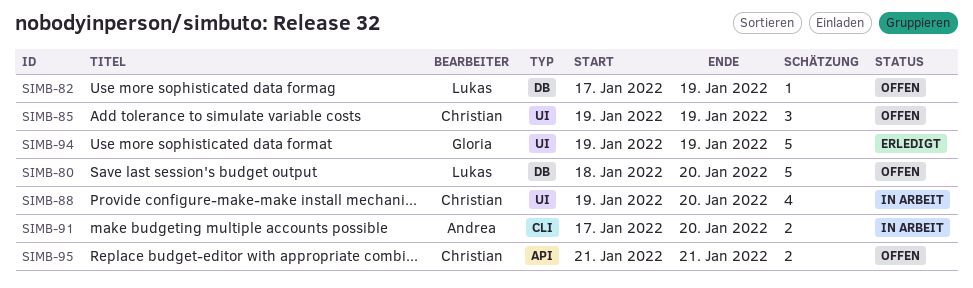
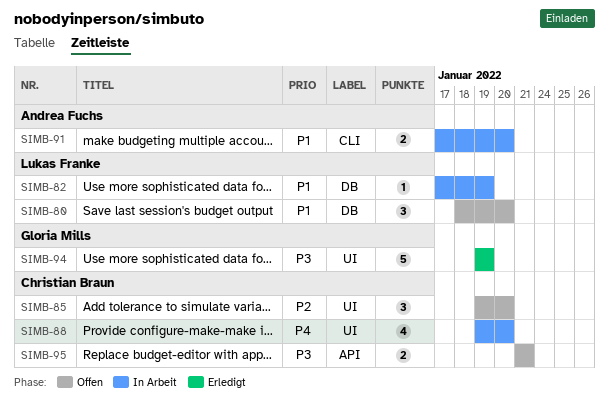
SIMB-80, estimate: 5 -> 3
SIMB-82, status: Offen -> In Arbeit
SIMB-85, due: Jan 19 -> Jan 20

